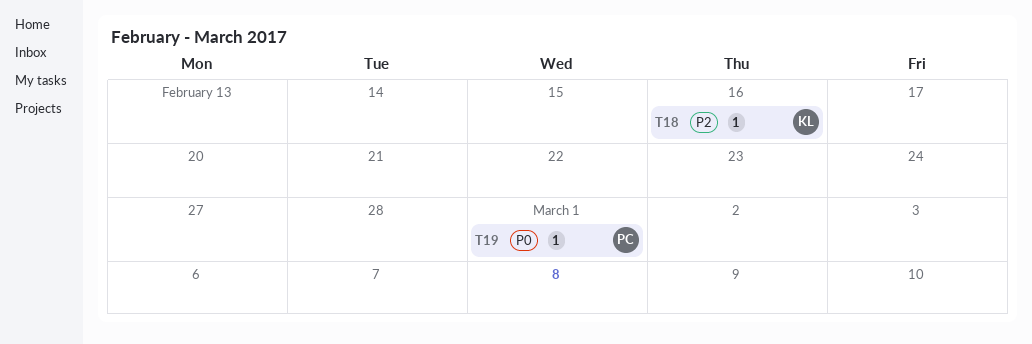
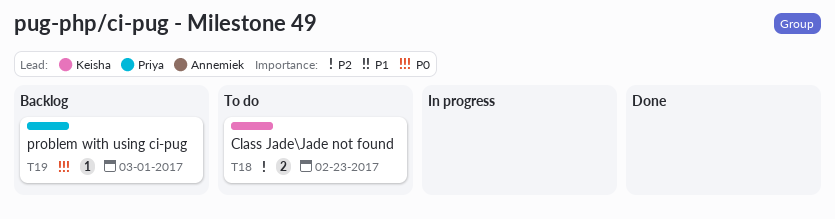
T18, estimate: 1 -> 2
T18, due: Feb 16 -> Feb 23

